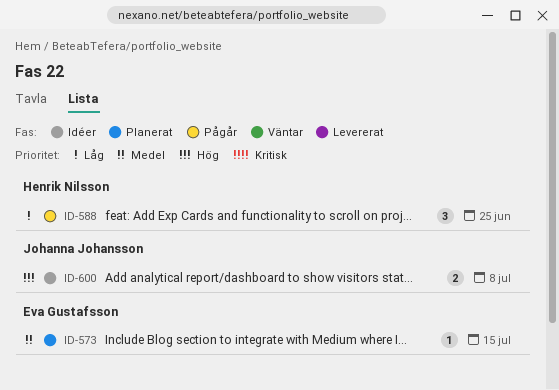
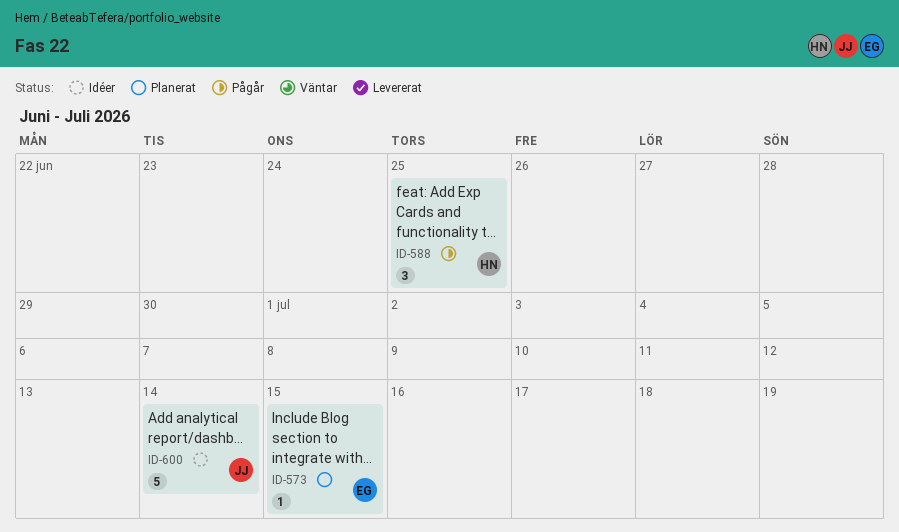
ID-600, estimate: 2 -> 5
ID-600, due: Jul 8 -> Jul 14

